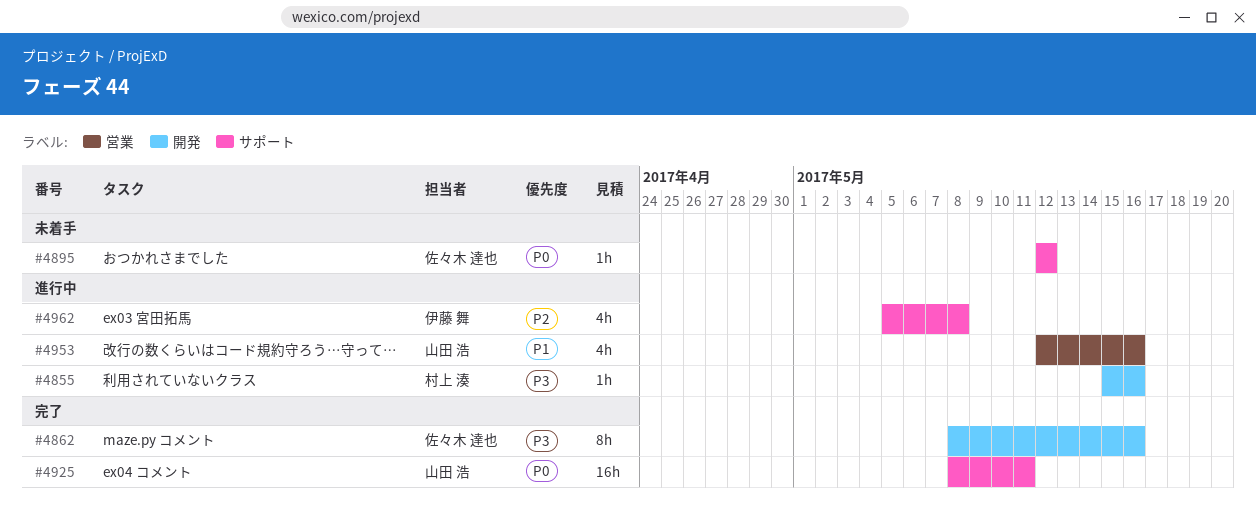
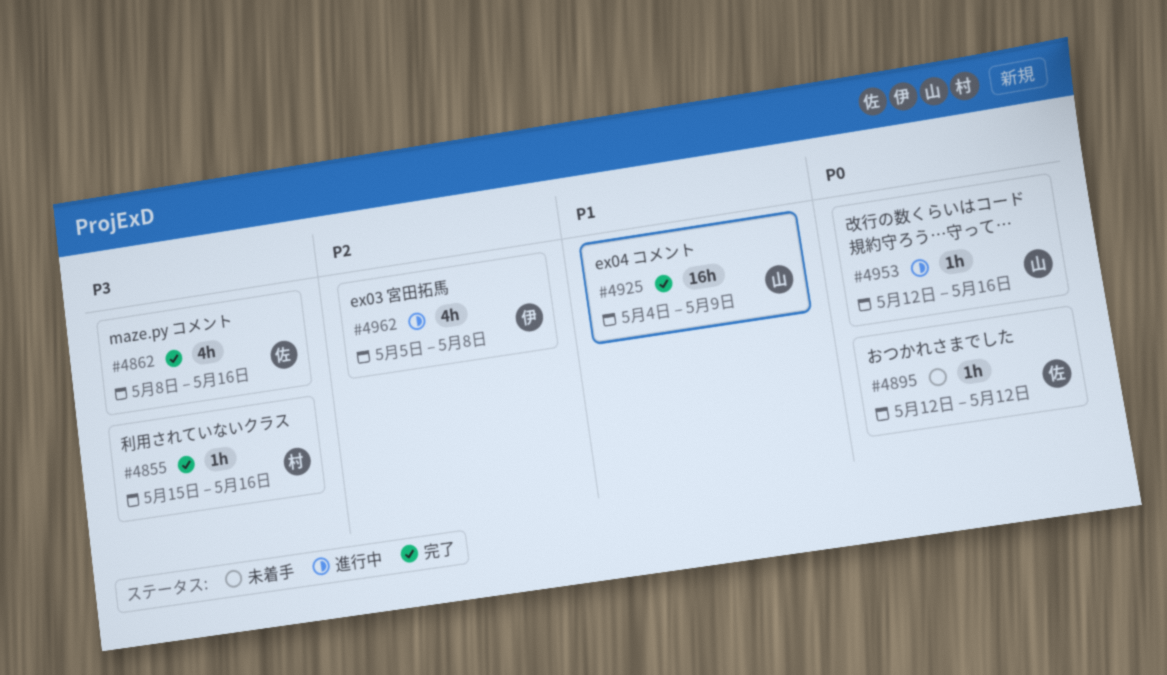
#4855, status: 進行中 -> 完了
#4862, estimate: 8h -> 4h
#4925, priority: P0 -> P1
#4925, start: May 8 -> May 4
#4925, due: May 11 -> May 9
#4953, priority: P1 -> P0
#4953, estimate: 4h -> 1h

